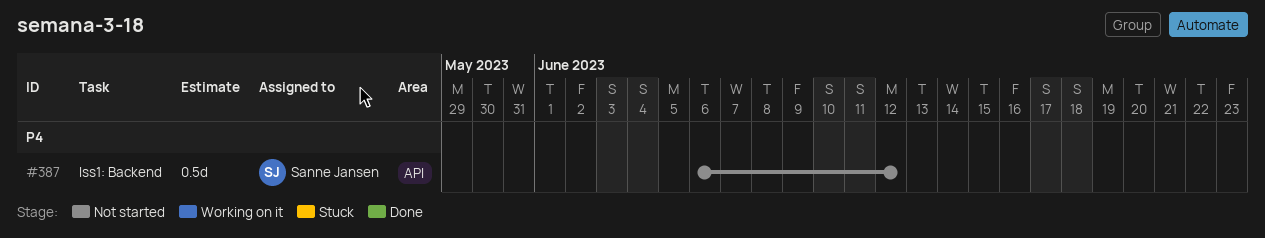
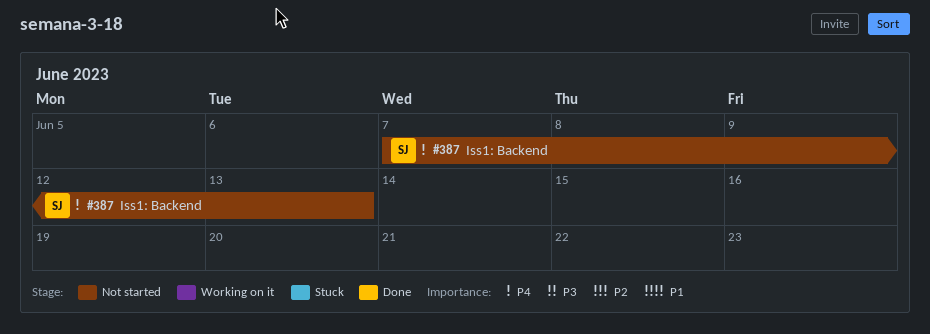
#387, start: Jun 6 -> Jun 7
#387, due: Jun 12 -> Jun 13

